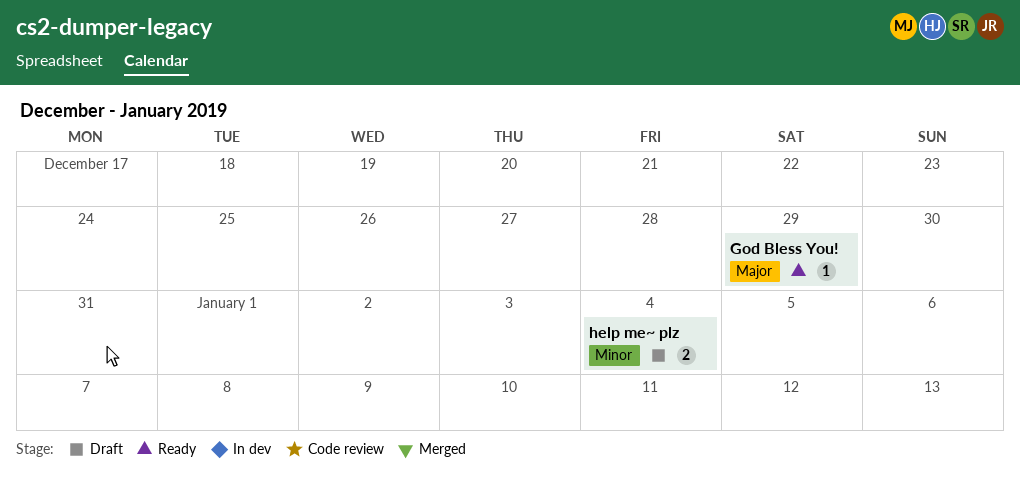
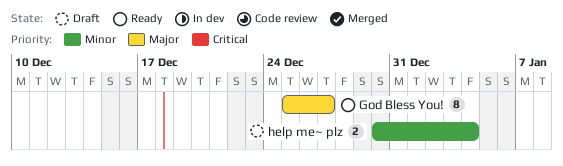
God Bless You!, estimate: 1 -> 8
God Bless You!, due: Dec 29 -> Dec 27

